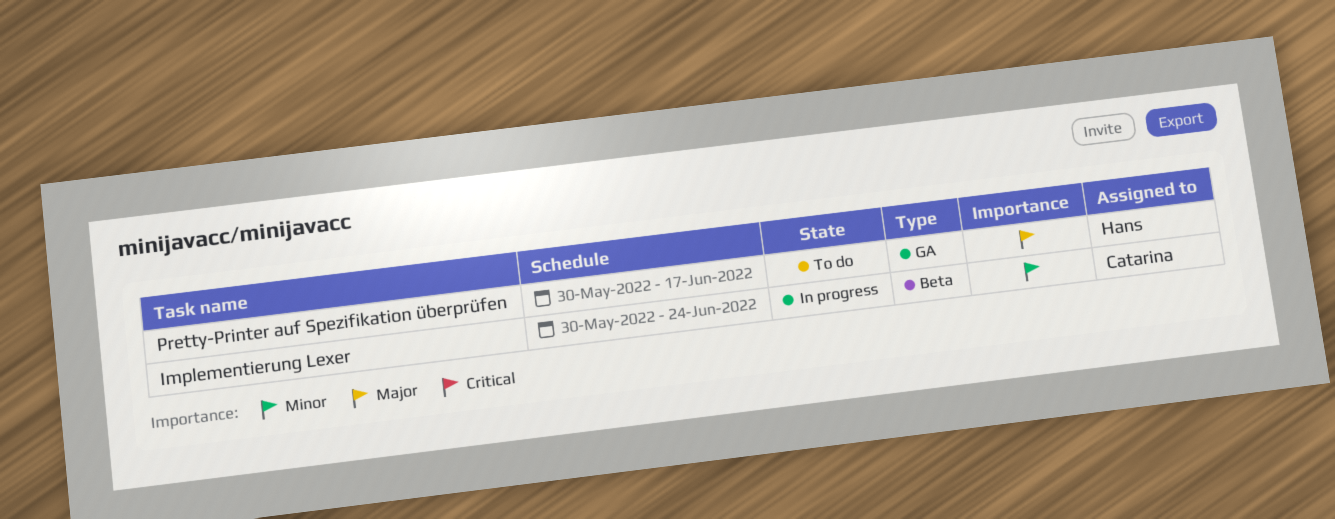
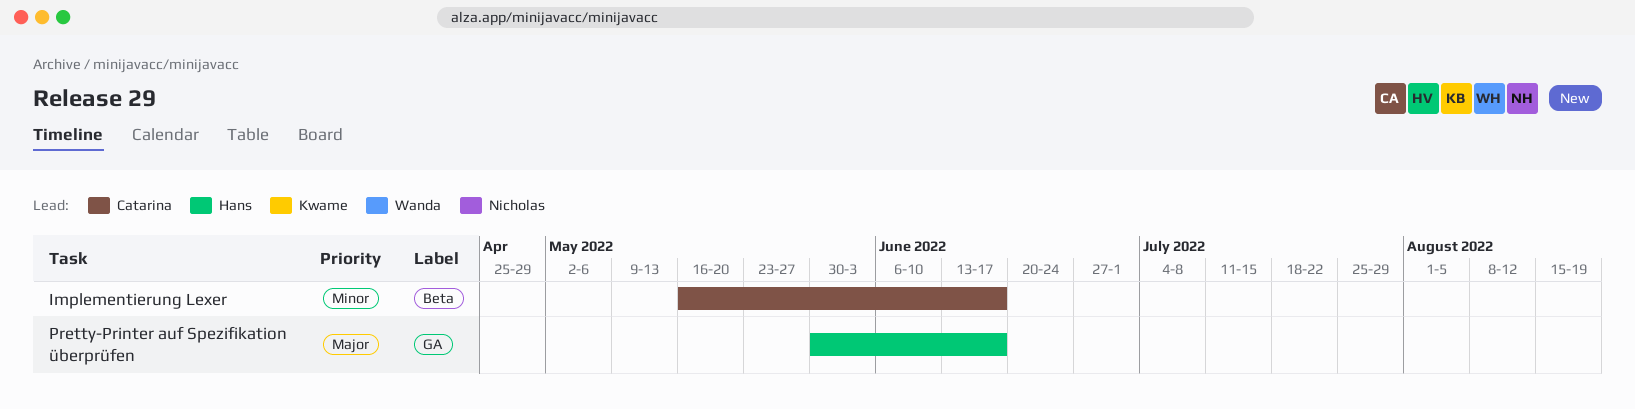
Implementierung Lexer, start: May 30 -> May 16
Implementierung Lexer, due: Jun 24 -> Jun 17

